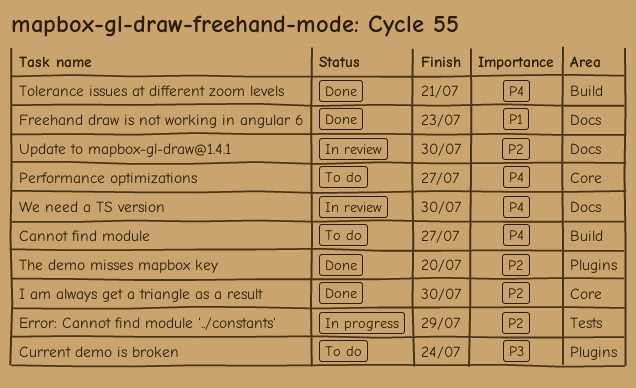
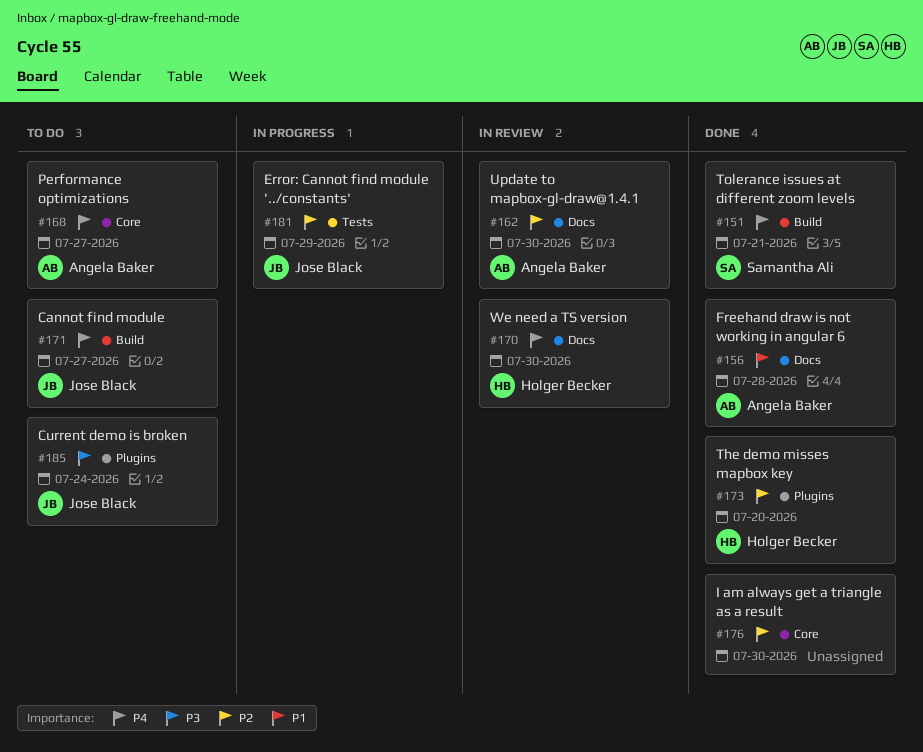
Freehand draw is not working in angular 6, due: Jul 23 -> Jul 28

